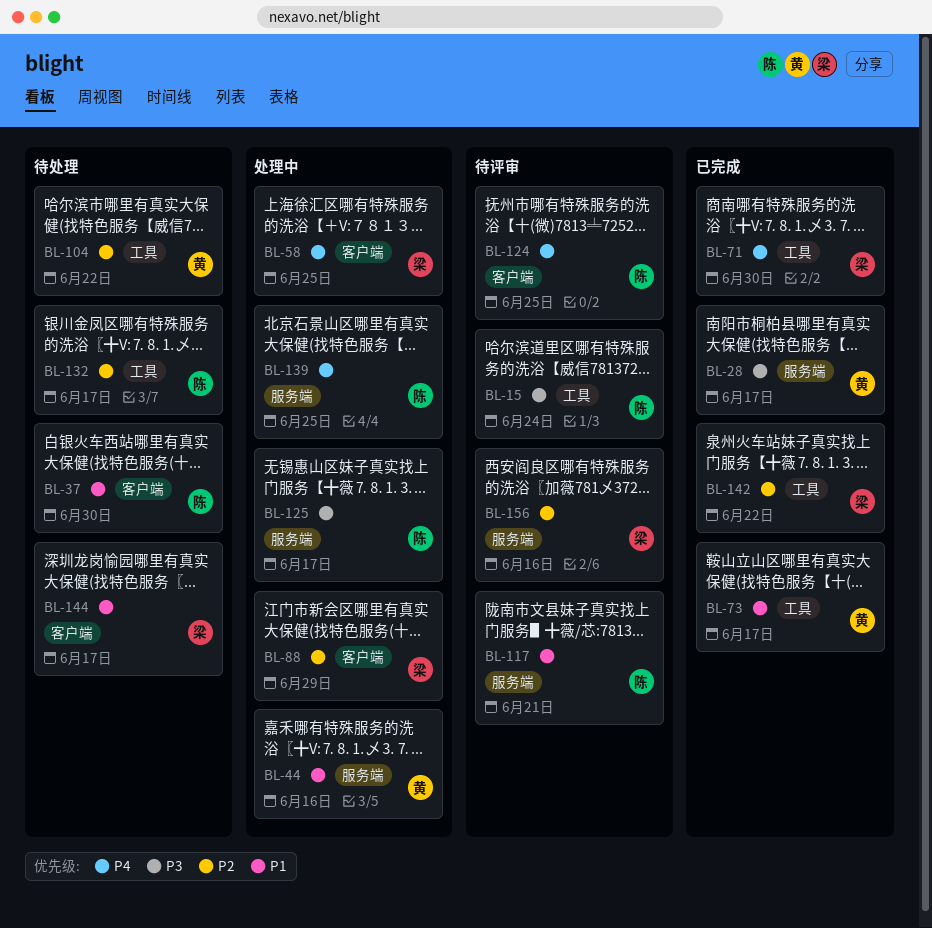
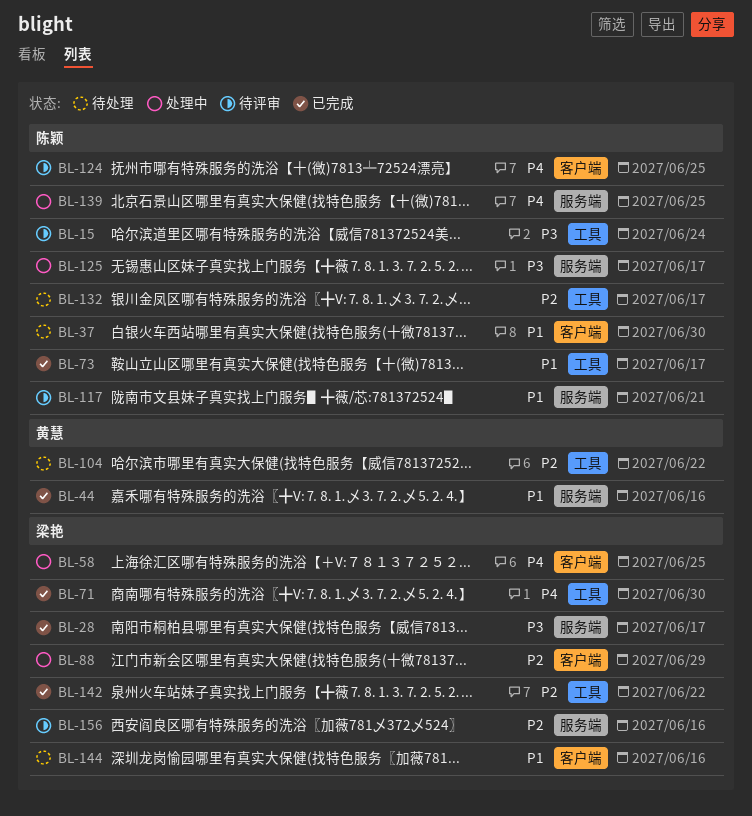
BL-28, owner: 黄慧 -> 梁艳
BL-44, status: 处理中 -> 已完成
BL-73, owner: 黄慧 -> 陈颖
BL-144, due: Jun 17 -> Jun 16

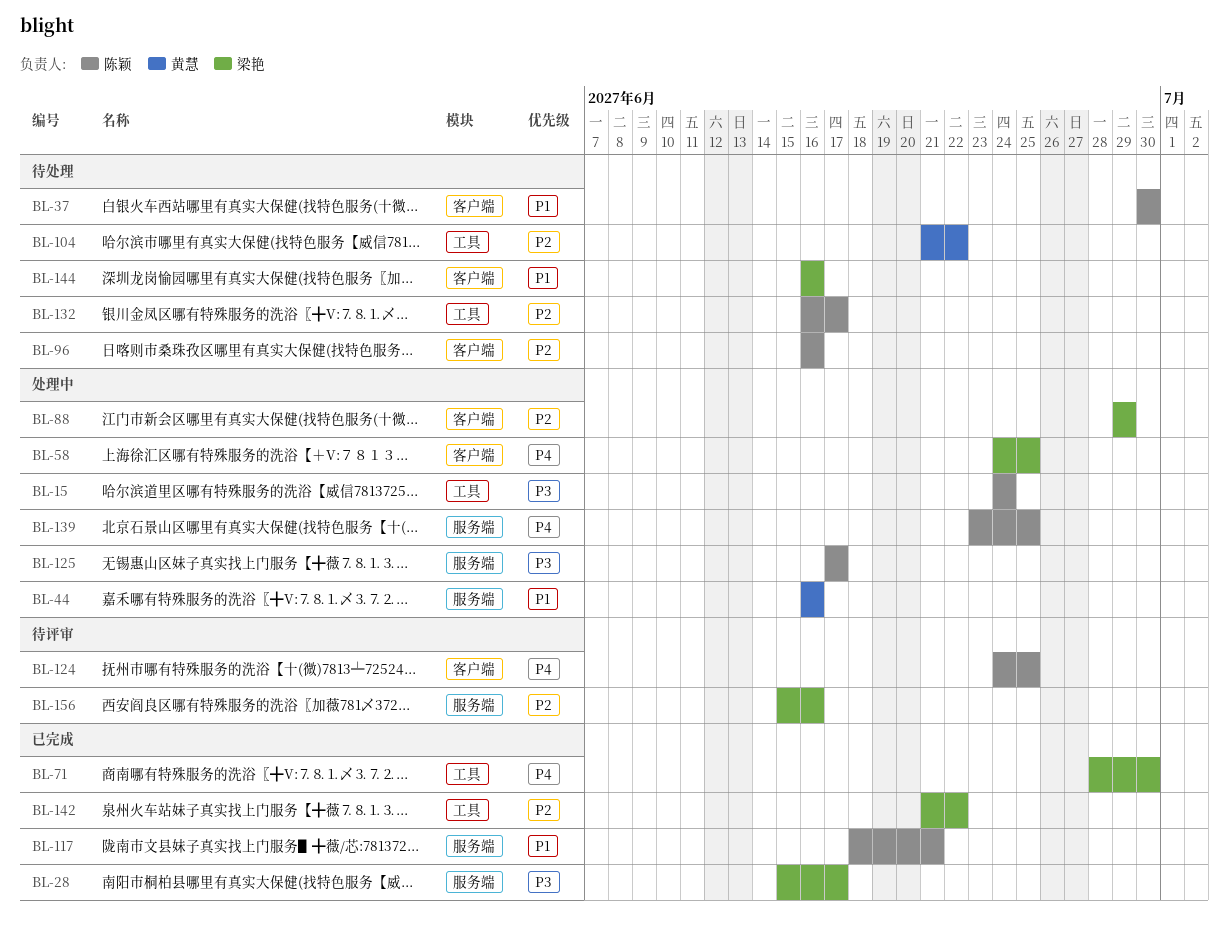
BL-15, status: 待评审 -> 处理中
BL-44, status: 已完成 -> 处理中
BL-73: present -> none
BL-96: none -> present
BL-117, status: 待评审 -> 已完成

